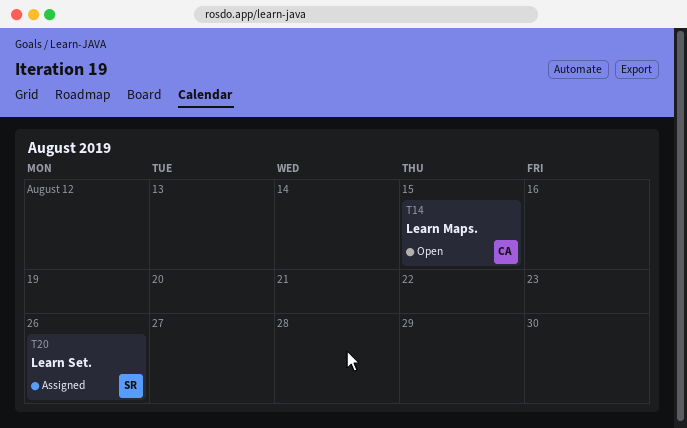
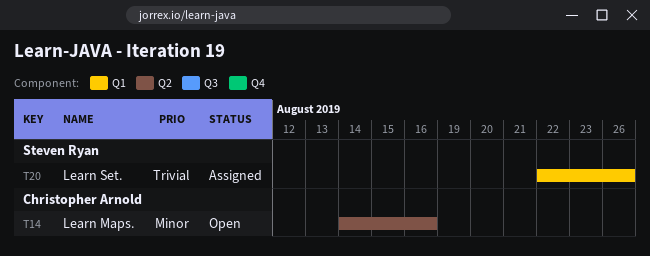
T14, due: Aug 15 -> Aug 16

